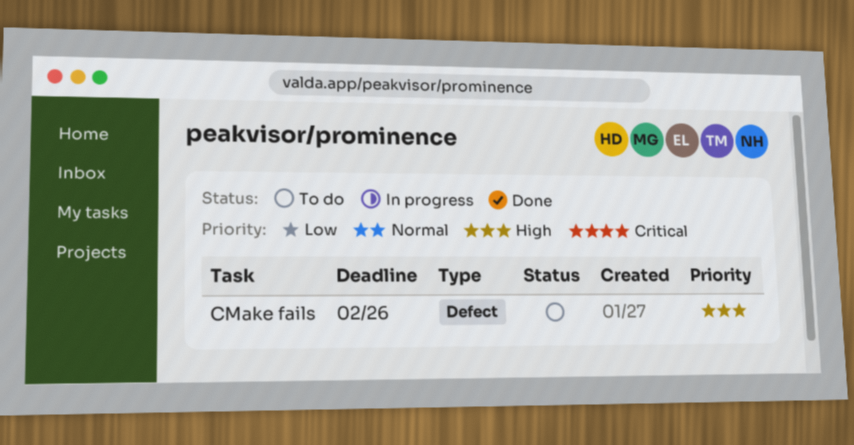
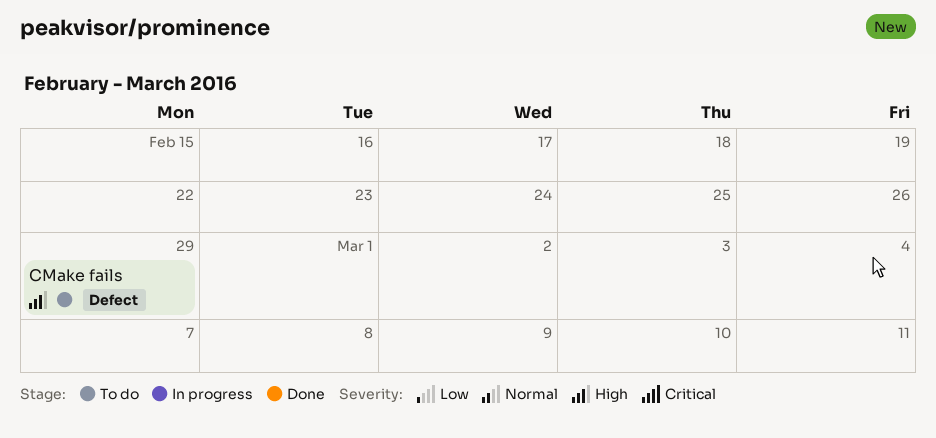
CMake fails, due: Feb 26 -> Feb 29

